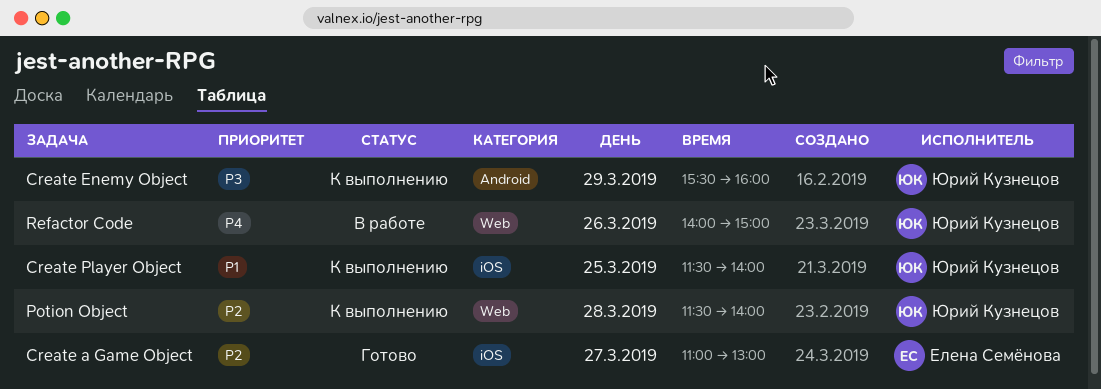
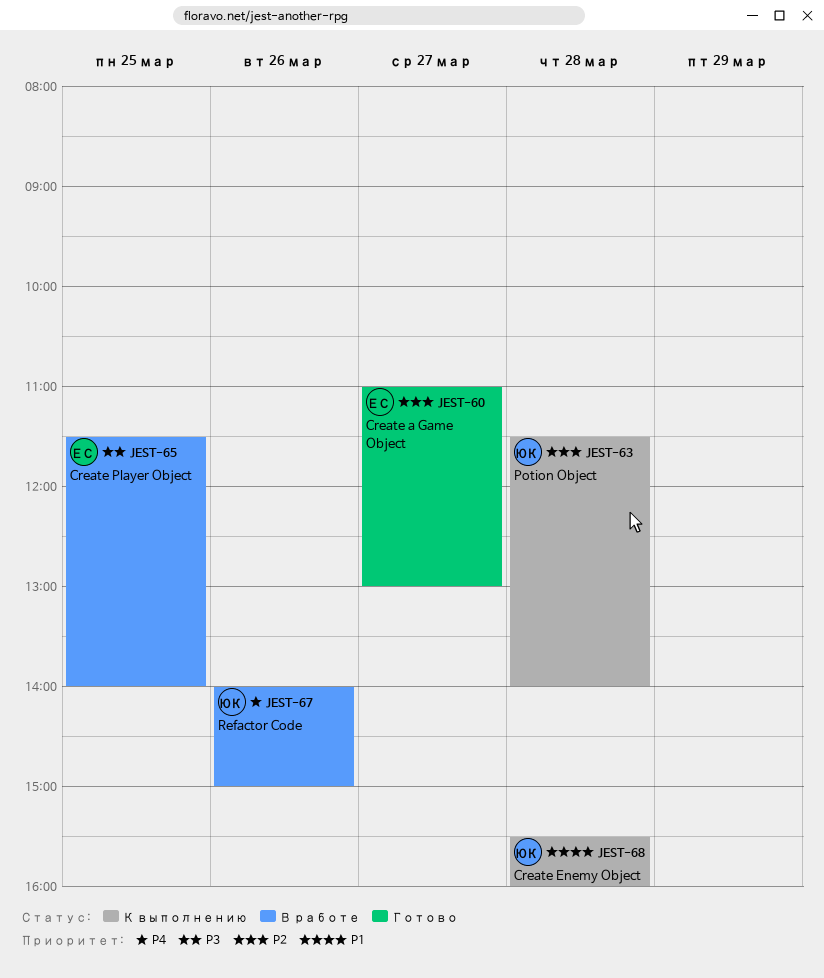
Create Enemy Object, priority: P3 -> P1
Create Enemy Object, day: Mar 29 -> Mar 28
Create Player Object, status: К выполнению -> В работе
Create Player Object, owner: Юрий Кузнецов -> Елена Семёнова
Create Player Object, priority: P1 -> P3

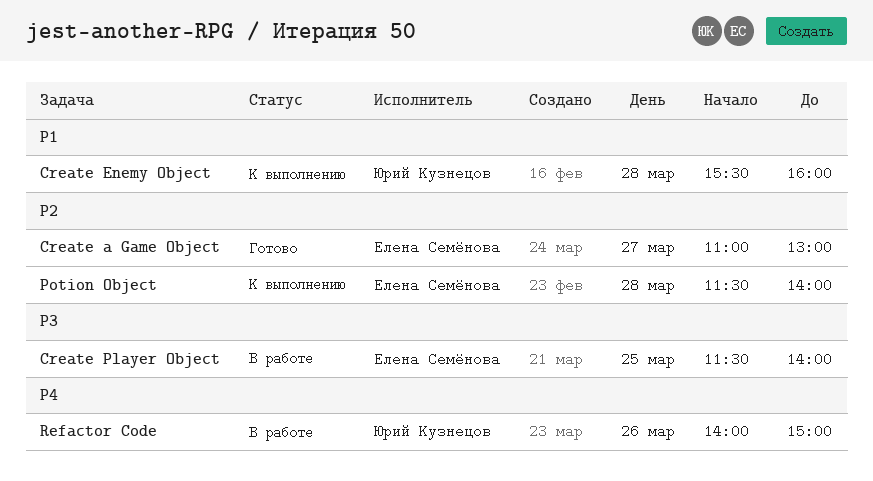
Potion Object, owner: Юрий Кузнецов -> Елена Семёнова

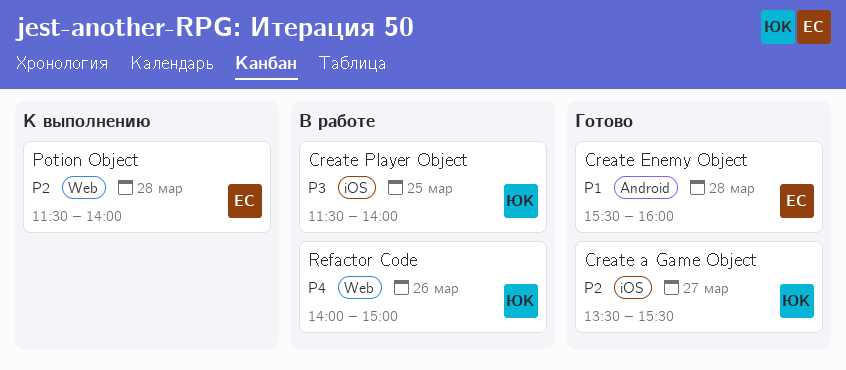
Create a Game Object, owner: Елена Семёнова -> Юрий Кузнецов
Create a Game Object, begins: 11:00 -> 13:30
Create a Game Object, ends: 13:00 -> 15:30
Create Enemy Object, status: К выполнению -> Готово
Create Enemy Object, owner: Юрий Кузнецов -> Елена Семёнова
Create Player Object, owner: Елена Семёнова -> Юрий Кузнецов

